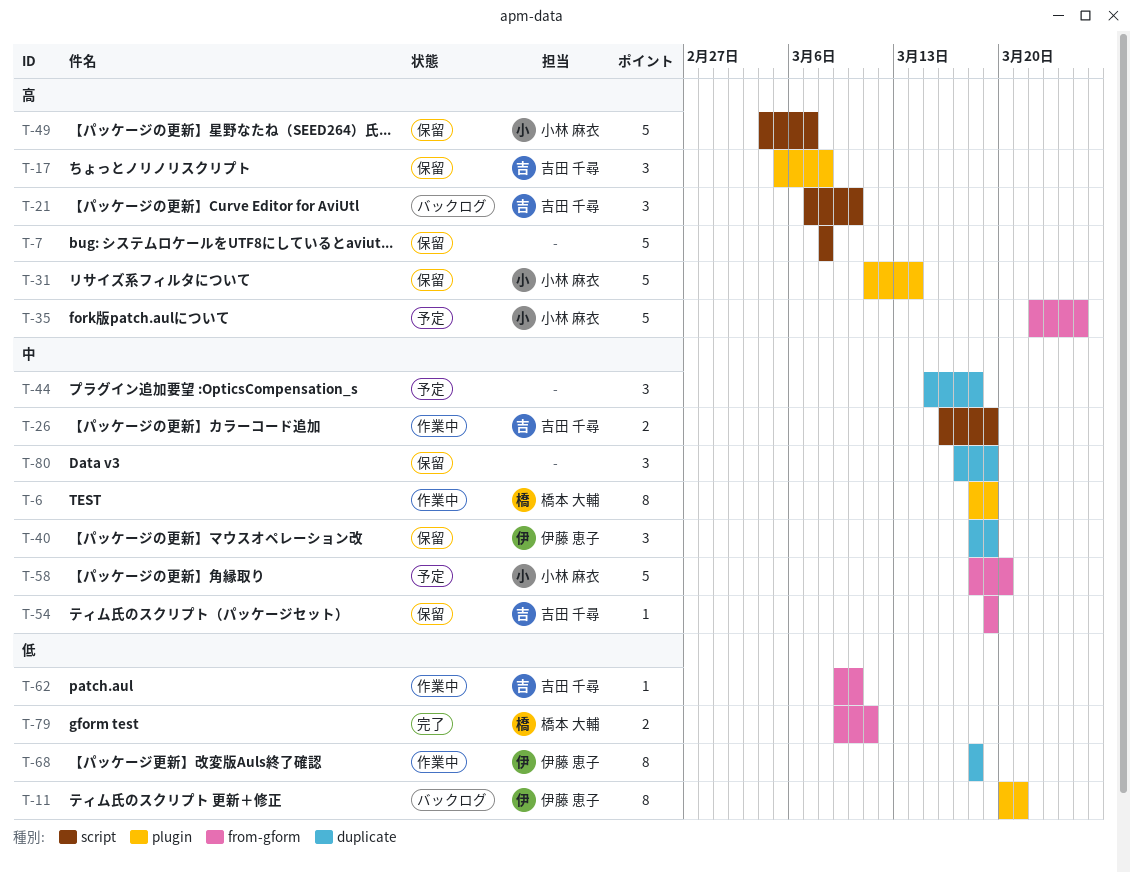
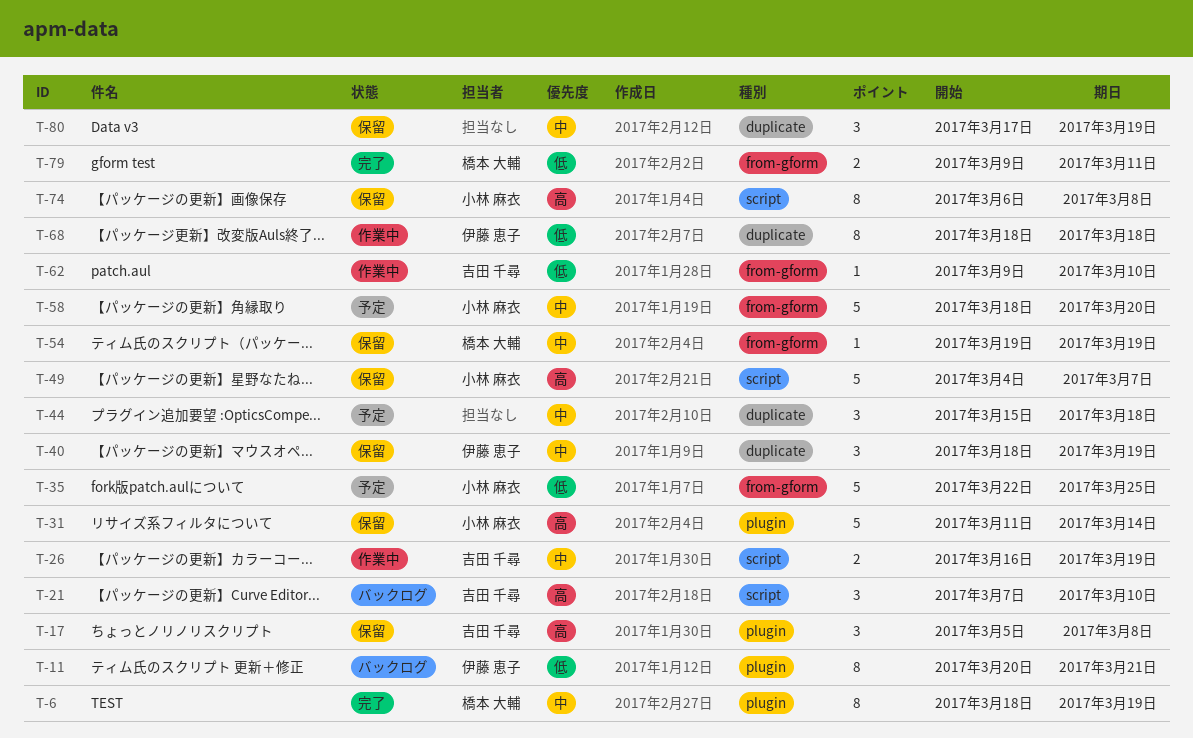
T-6, status: 作業中 -> 完了
T-7: present -> none
T-35, priority: 高 -> 低
T-54, owner: 吉田 千尋 -> 橋本 大輔
T-74: none -> present

